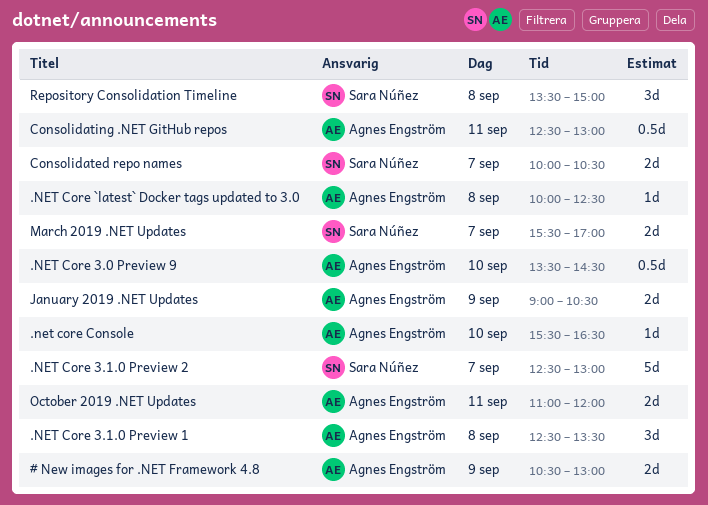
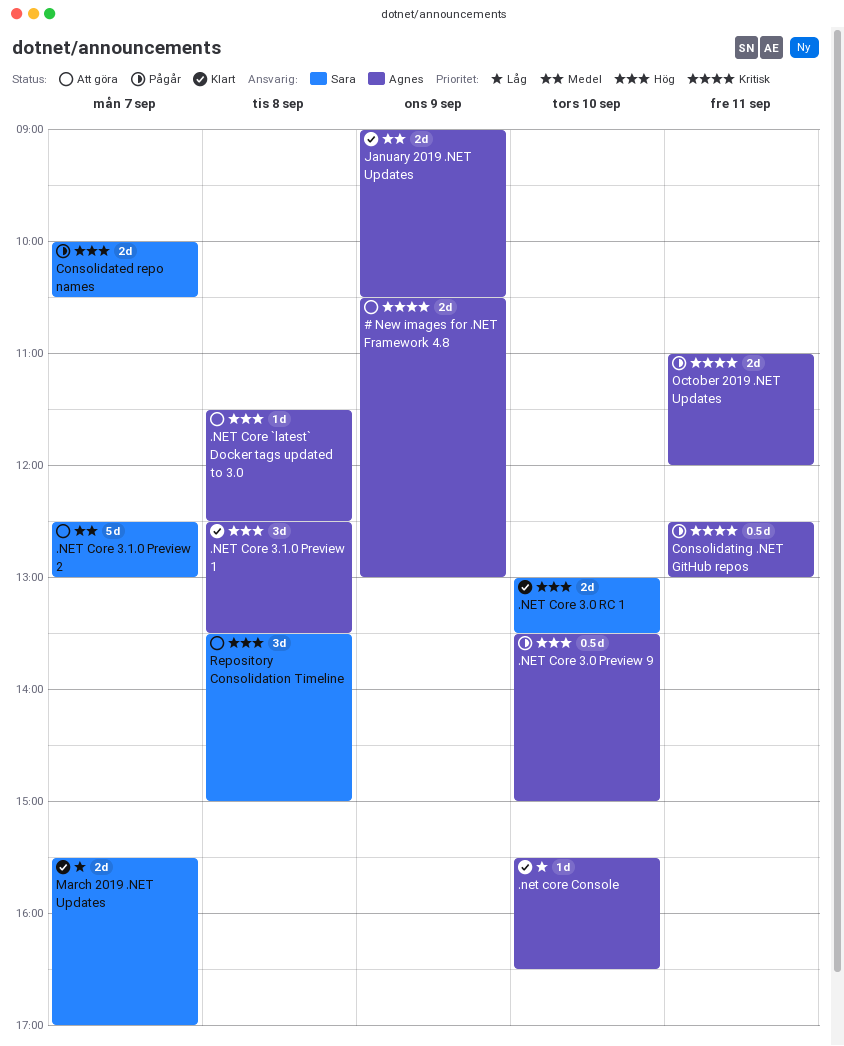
.NET Core 3.0 Preview 9, ends: 14:30 -> 15:00
.NET Core 3.0 RC 1: none -> present
.NET Core `latest` Docker tags updated to 3.0, begins: 10:00 -> 11:30

